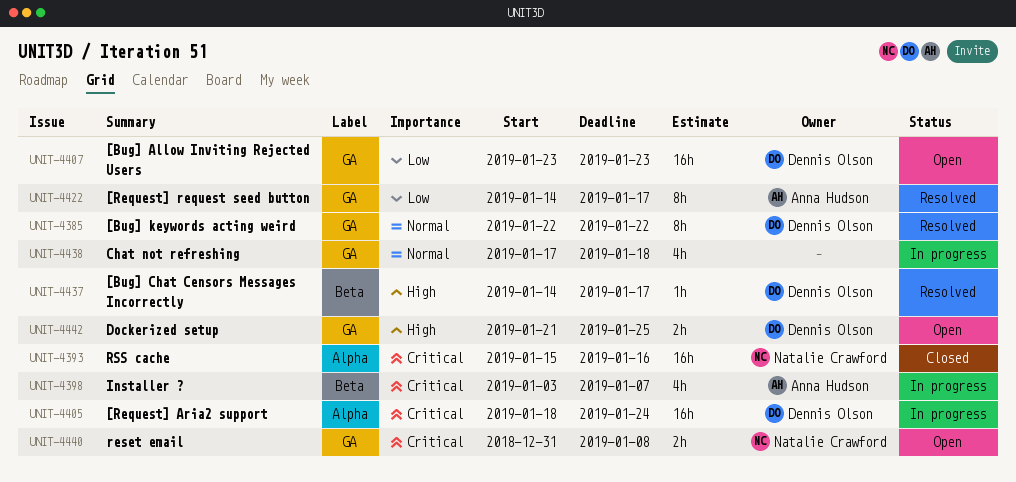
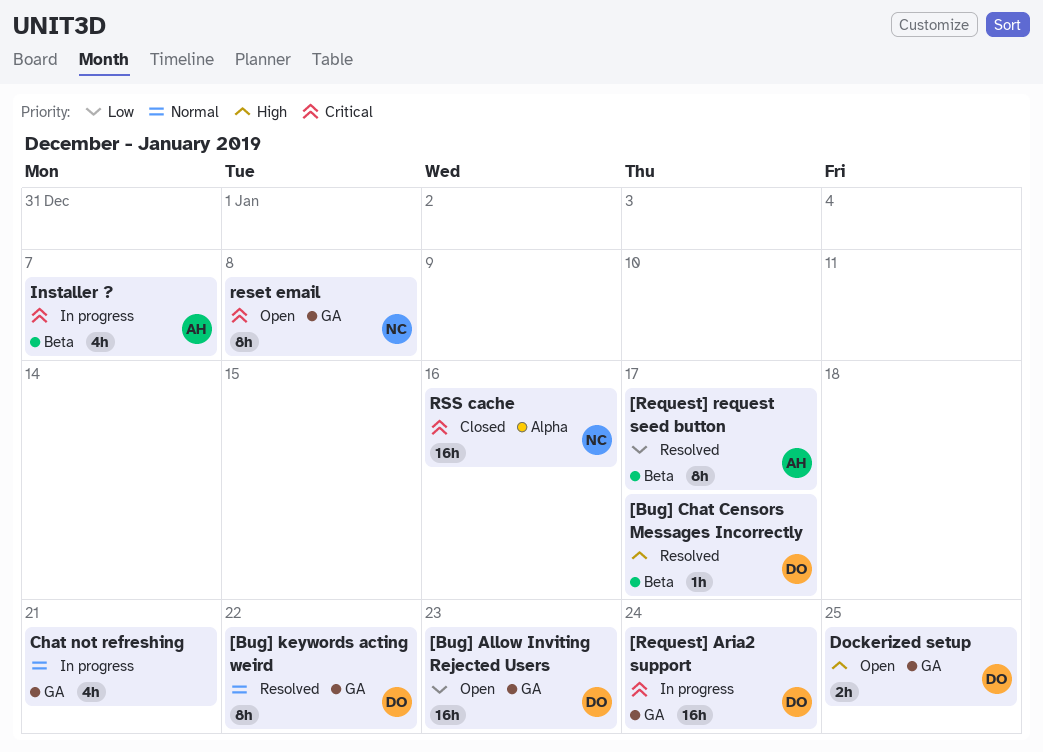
[Request] Aria2 support, label: Alpha -> GA
[Request] request seed button, label: GA -> Beta
Chat not refreshing, due: Jan 18 -> Jan 21
reset email, estimate: 2h -> 8h

